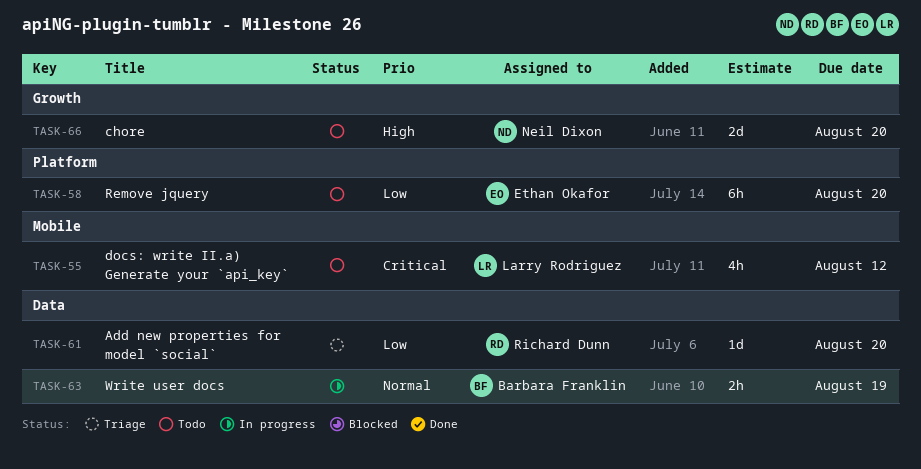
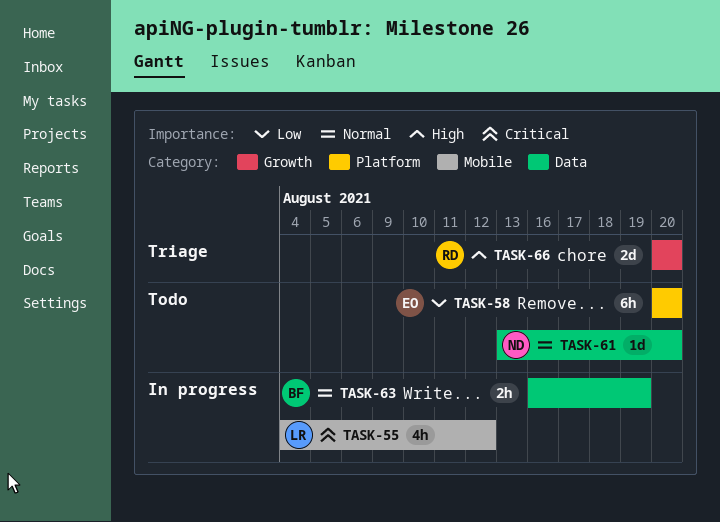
TASK-55, status: Todo -> In progress
TASK-61, status: Triage -> Todo
TASK-61, owner: Richard Dunn -> Neil Dixon
TASK-61, priority: Low -> Normal
TASK-66, status: Todo -> Triage
TASK-66, owner: Neil Dixon -> Richard Dunn

